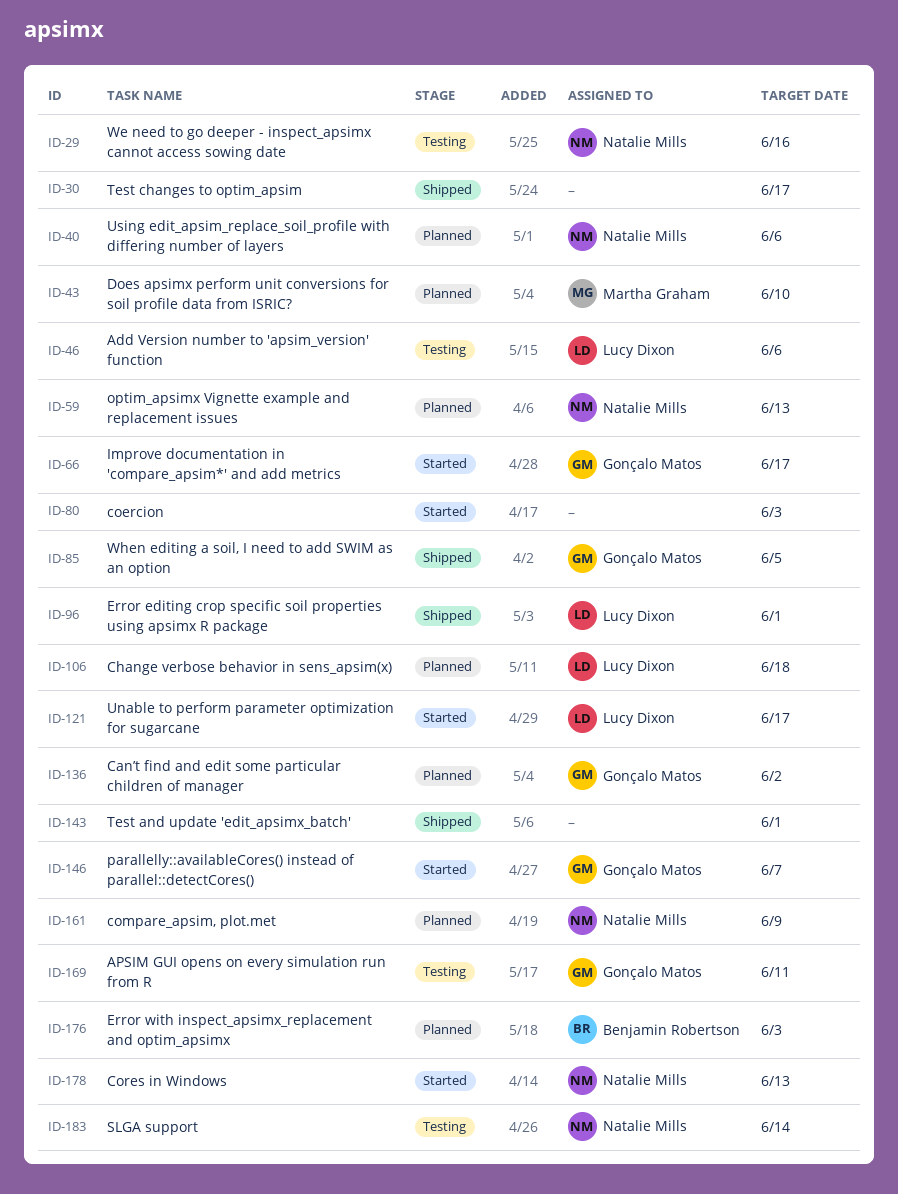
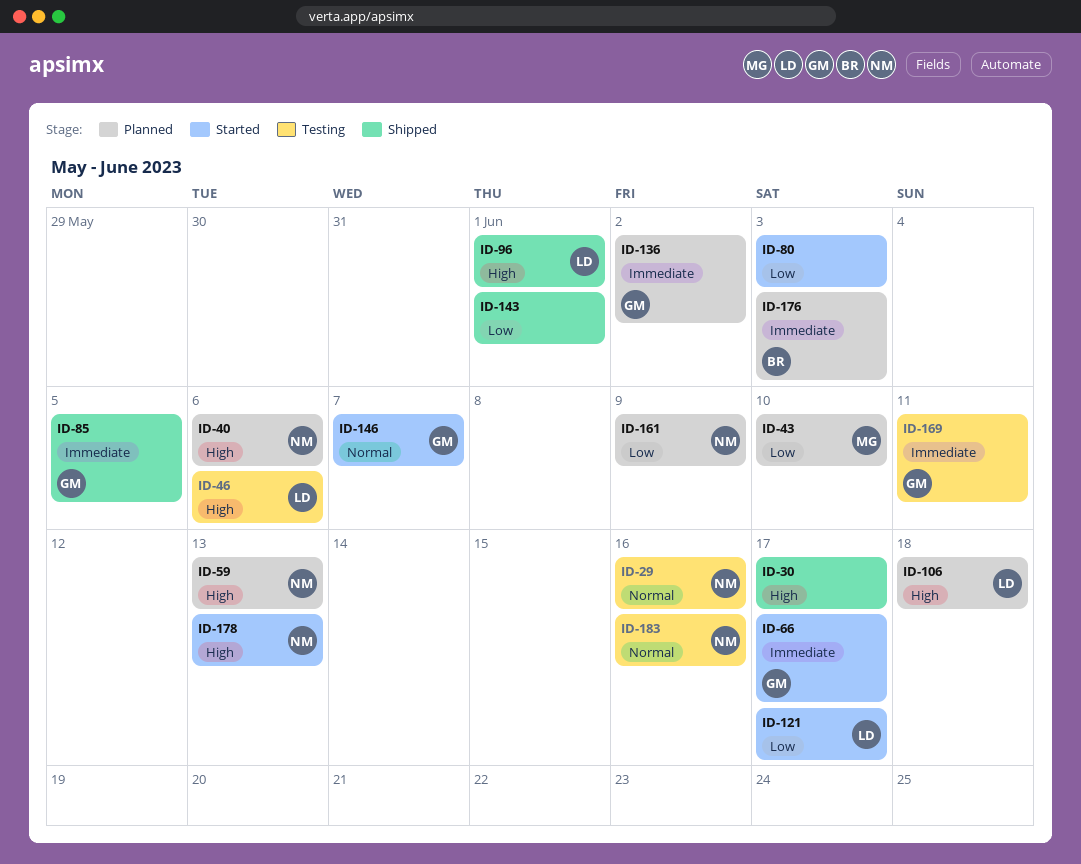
ID-183, due: Jun 14 -> Jun 16

